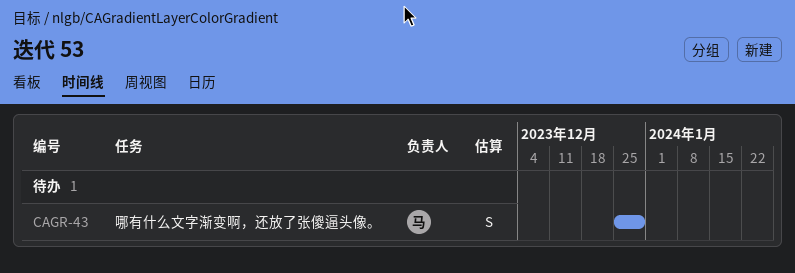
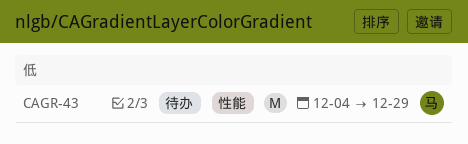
CAGR-43, estimate: S -> M
CAGR-43, start: Dec 25 -> Dec 4

